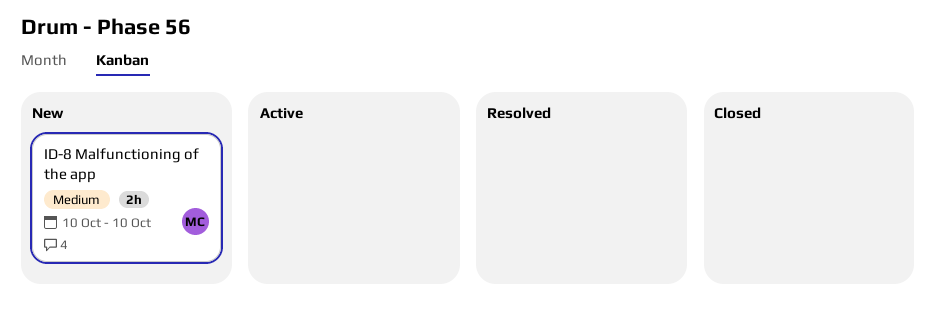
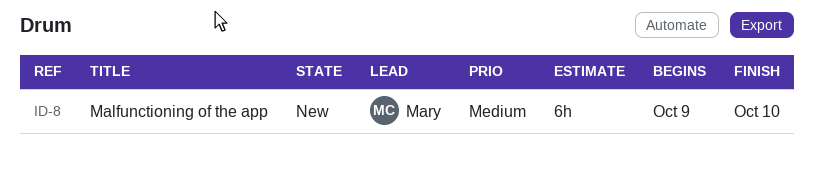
ID-8, estimate: 2h -> 6h
ID-8, start: Oct 10 -> Oct 9

